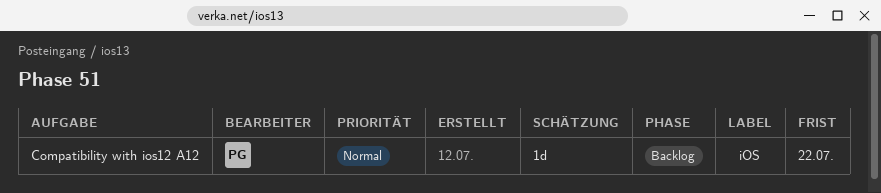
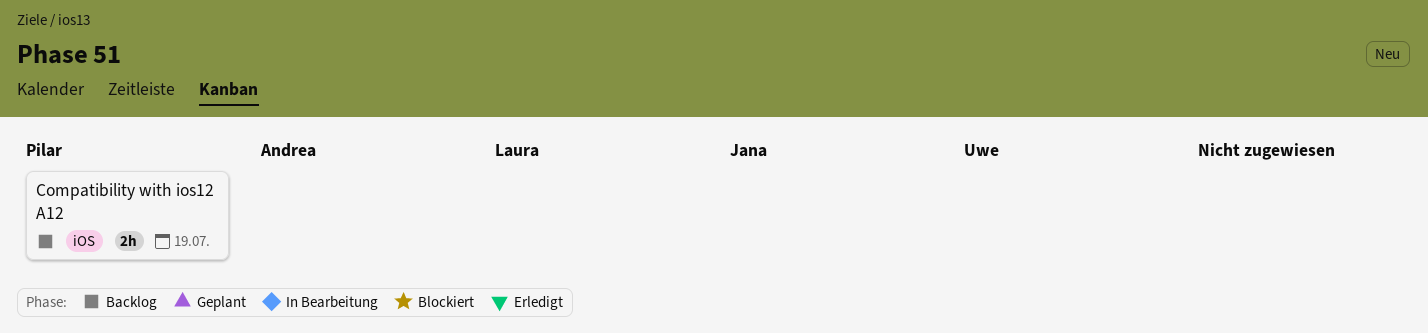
Compatibility with ios12 A12, estimate: 1d -> 2h
Compatibility with ios12 A12, due: Jul 22 -> Jul 19

